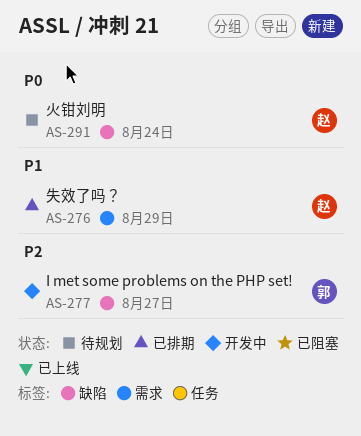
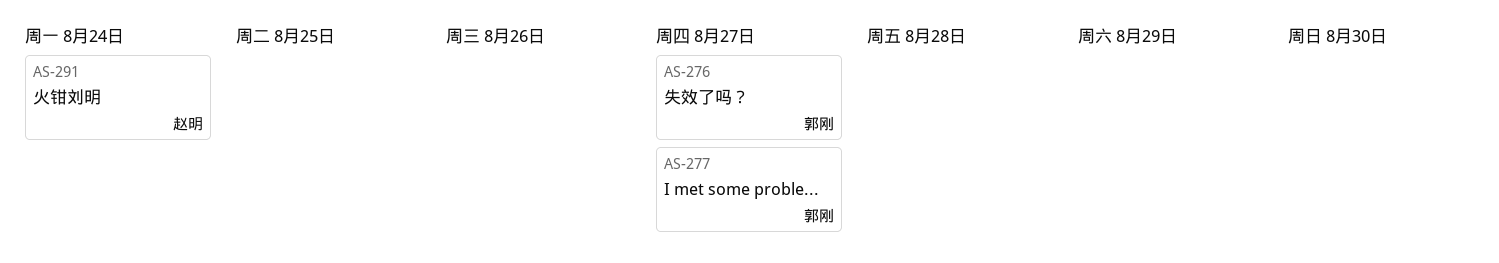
AS-276, owner: 赵明 -> 郭刚
AS-276, due: Aug 29 -> Aug 27

